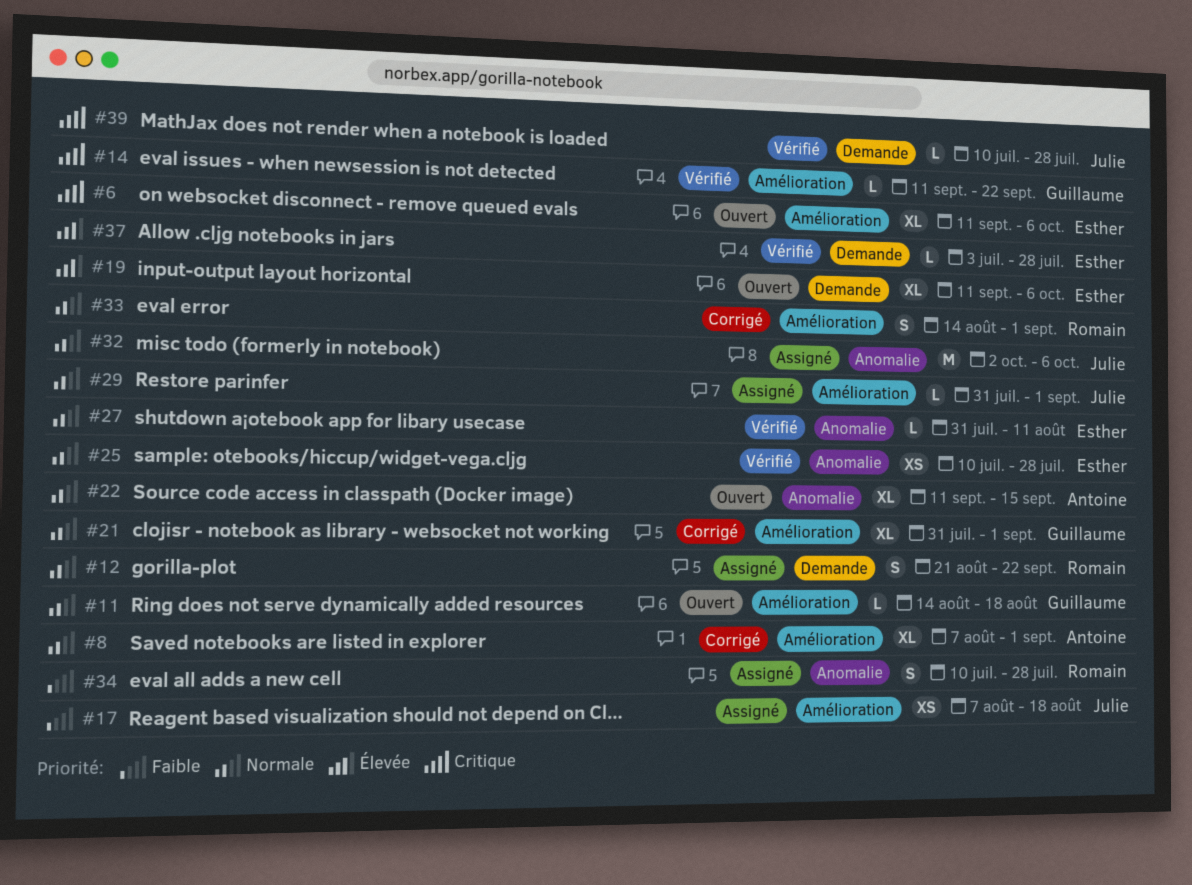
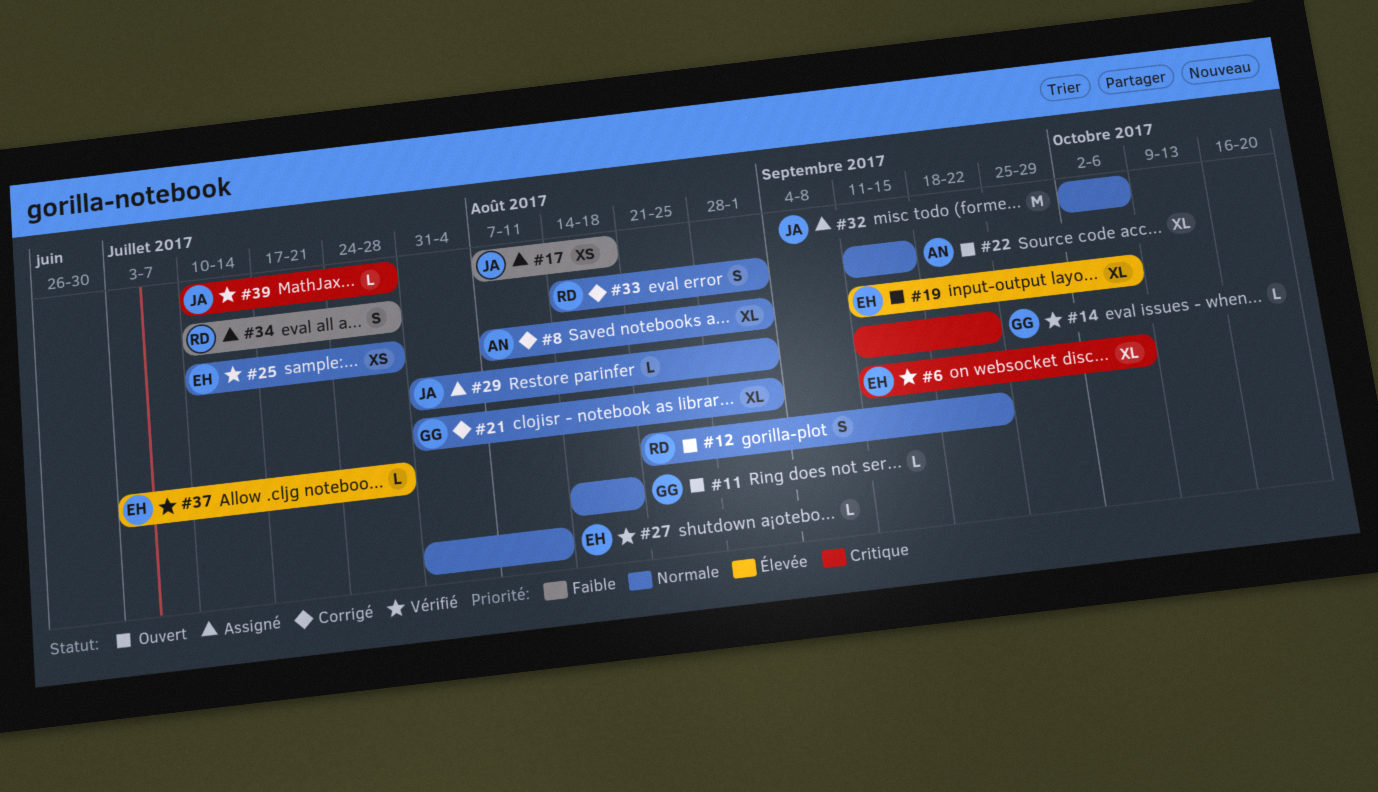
#6, status: Ouvert -> Vérifié
#12, status: Assigné -> Ouvert

